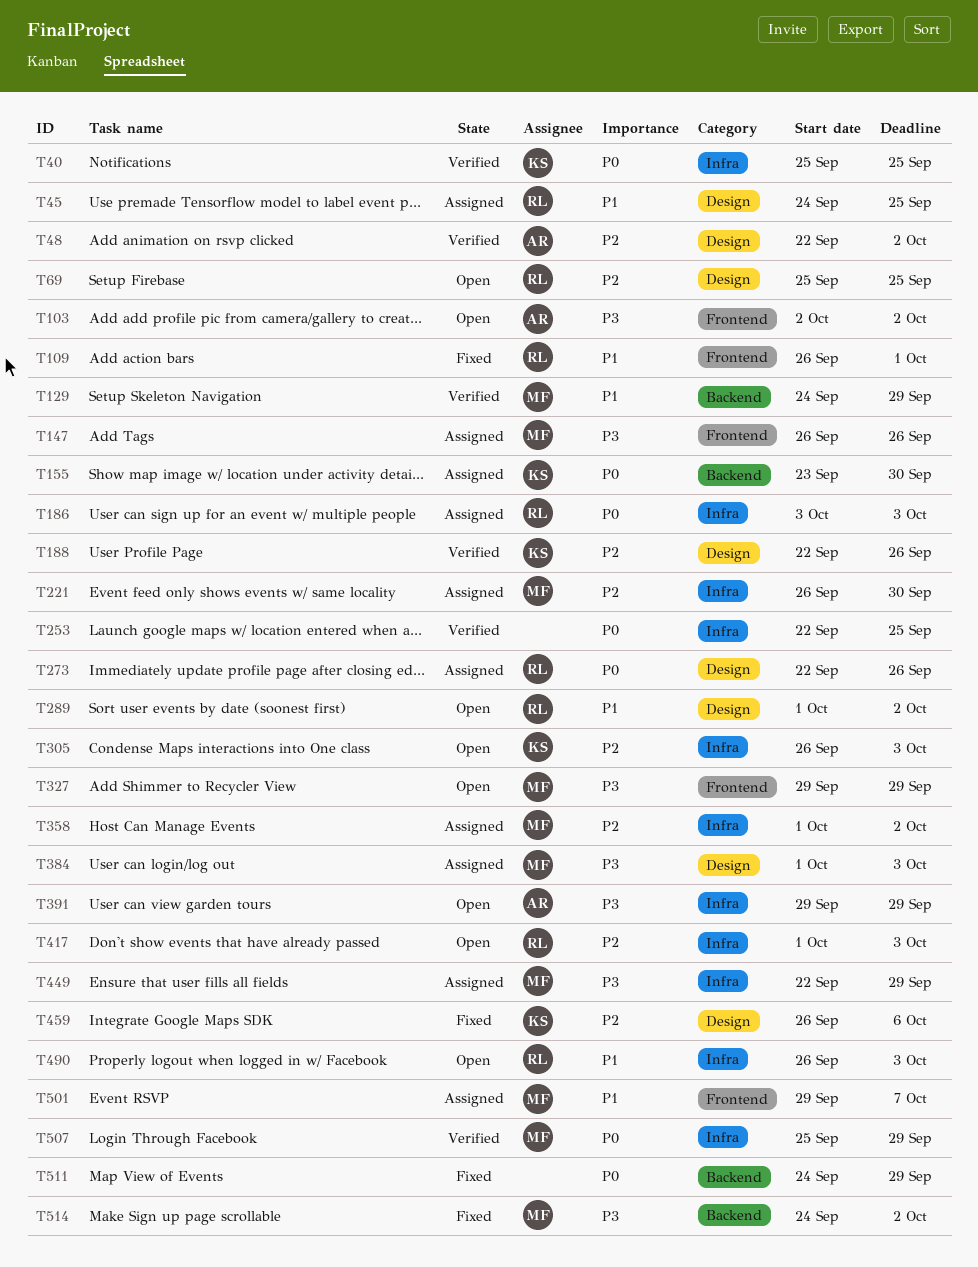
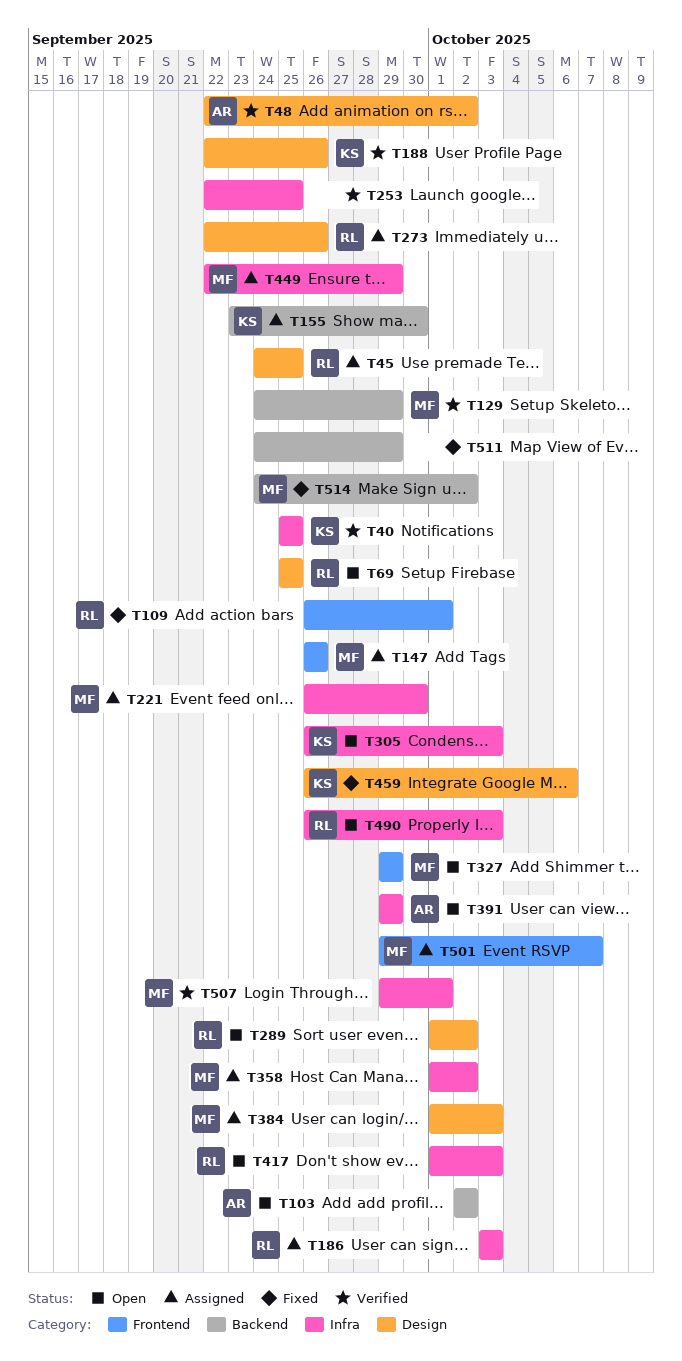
T103, label: Frontend -> Backend
T507, start: Sep 25 -> Sep 29
T507, due: Sep 29 -> Oct 1

